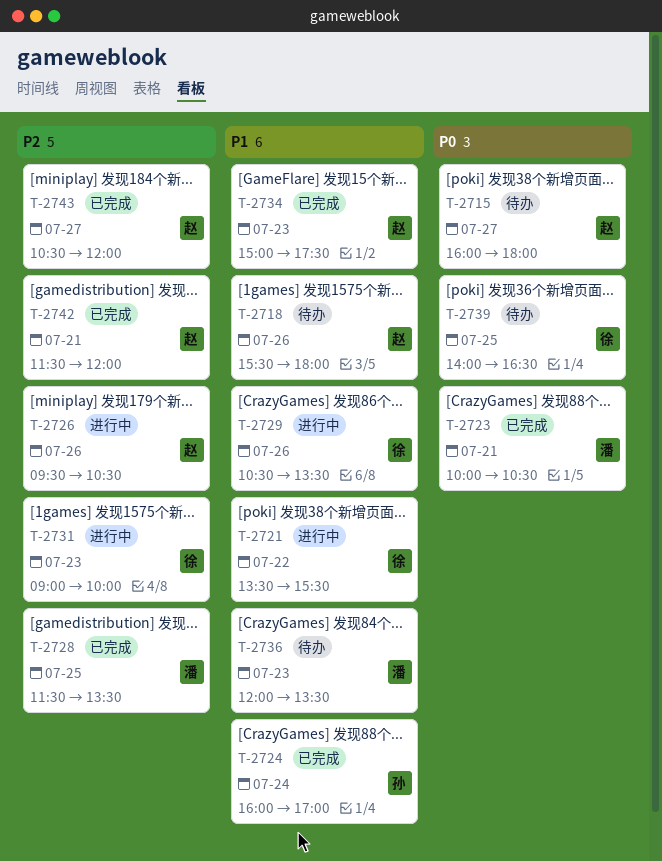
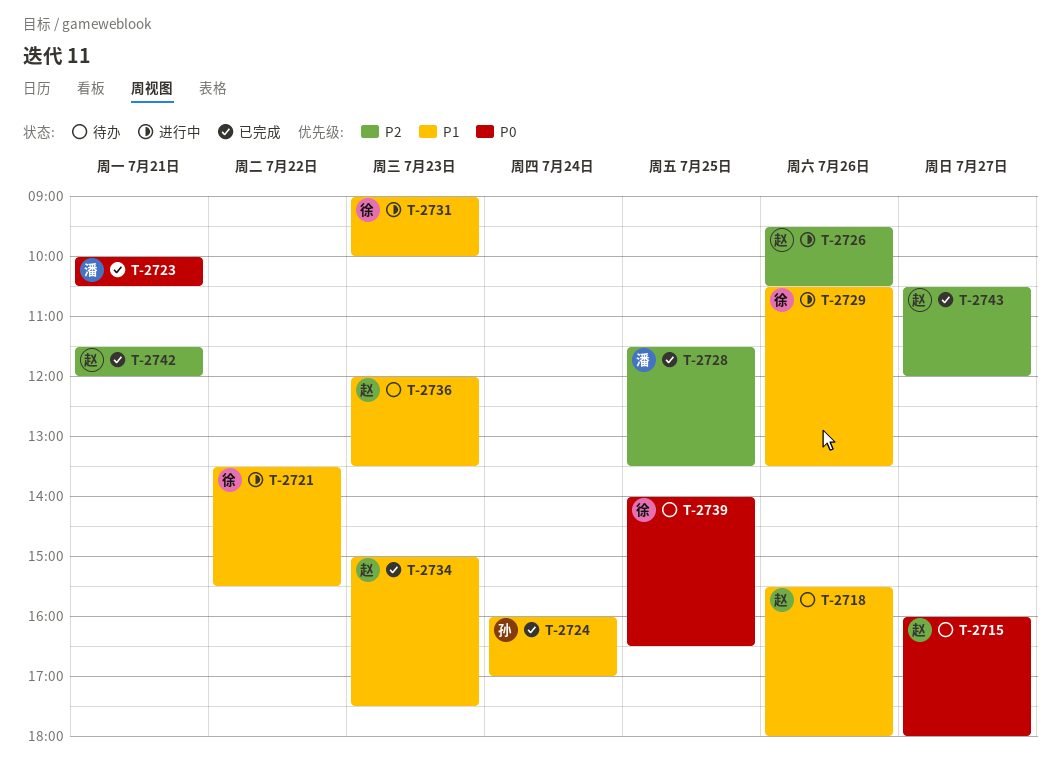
T-2731, priority: P2 -> P1
T-2736, owner: 潘 -> 赵

